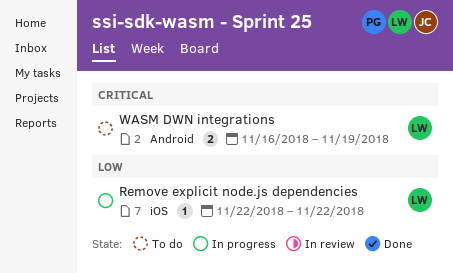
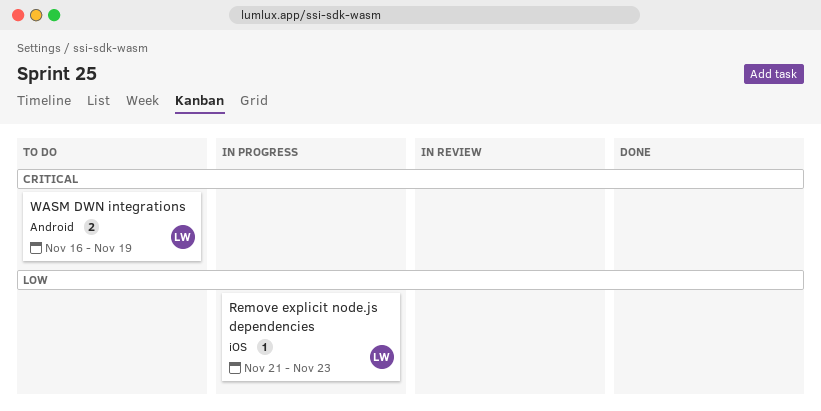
Remove explicit node.js dependencies, start: Nov 22 -> Nov 21
Remove explicit node.js dependencies, due: Nov 22 -> Nov 23

